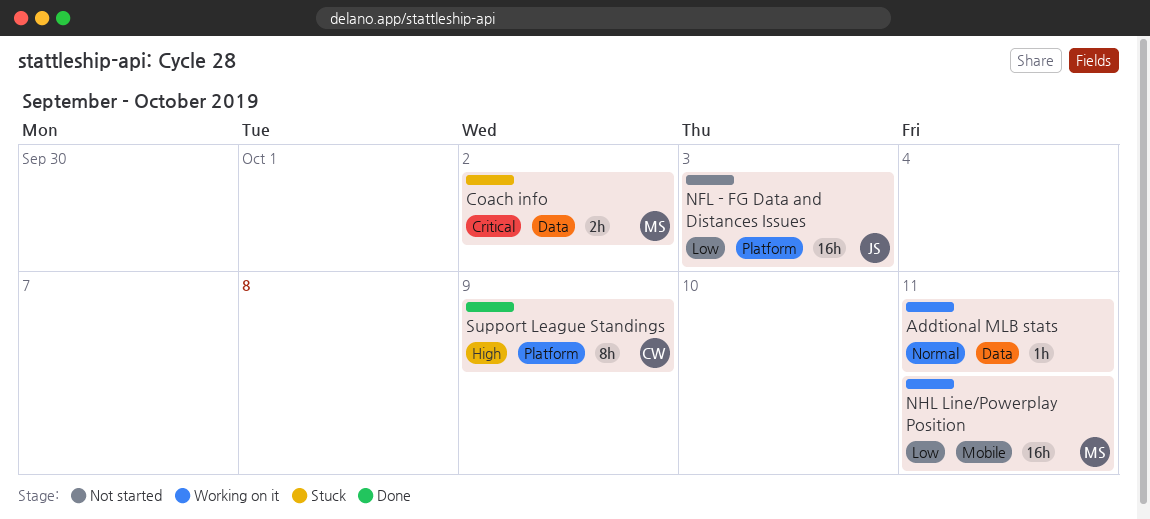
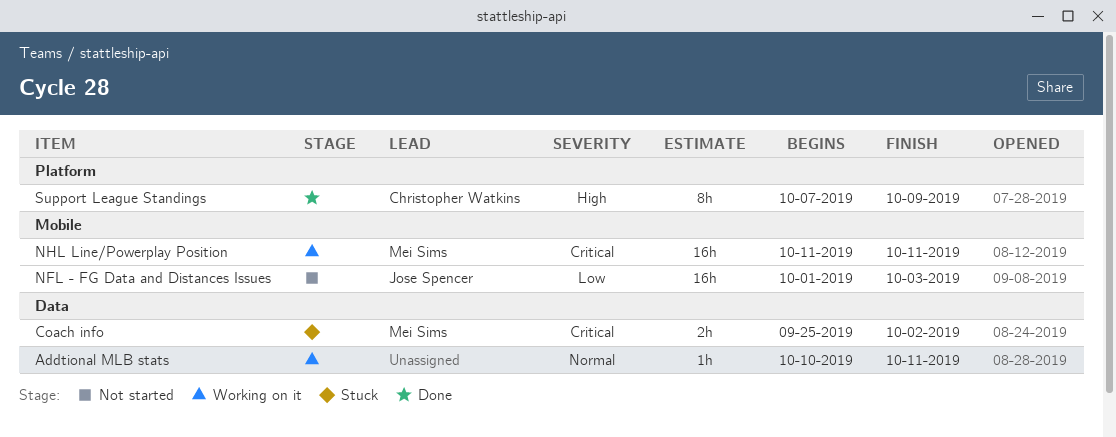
NFL - FG Data and Distances Issues, label: Platform -> Mobile
NHL Line/Powerplay Position, priority: Low -> Critical

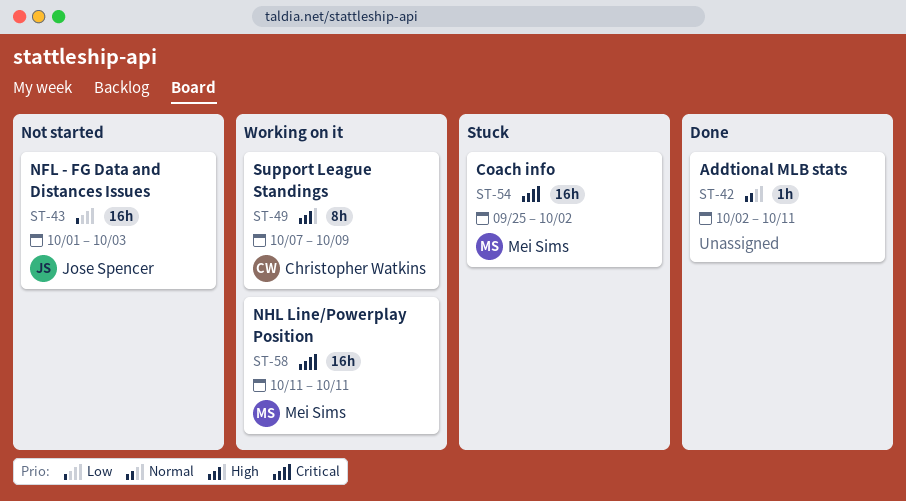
Addtional MLB stats, status: Working on it -> Done
Addtional MLB stats, start: Oct 10 -> Oct 2
Coach info, estimate: 2h -> 16h
Support League Standings, status: Done -> Working on it

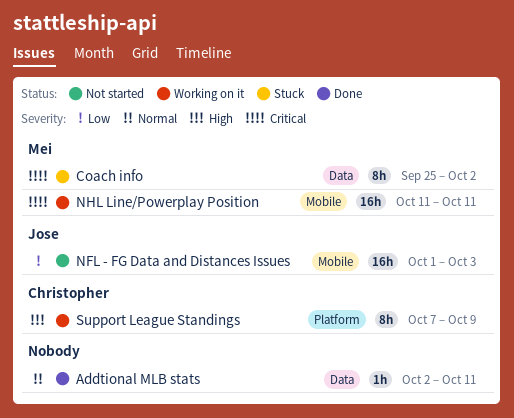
Coach info, estimate: 16h -> 8h

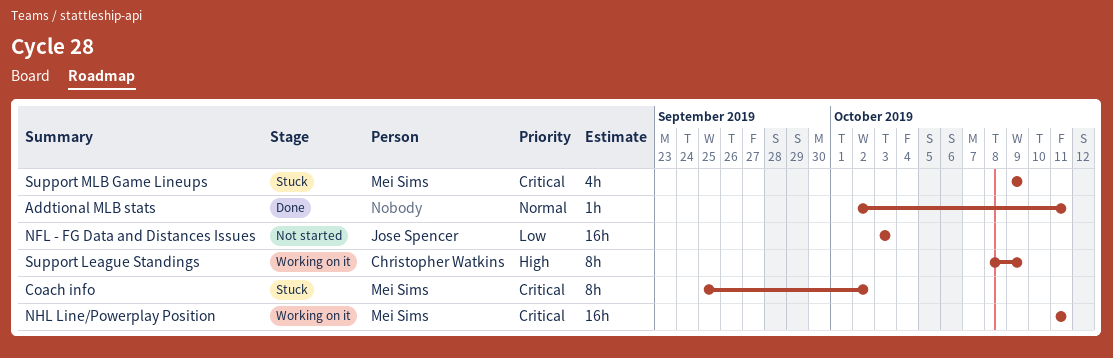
NFL - FG Data and Distances Issues, start: Oct 1 -> Oct 3
Support League Standings, start: Oct 7 -> Oct 8
Support MLB Game Lineups: none -> present

